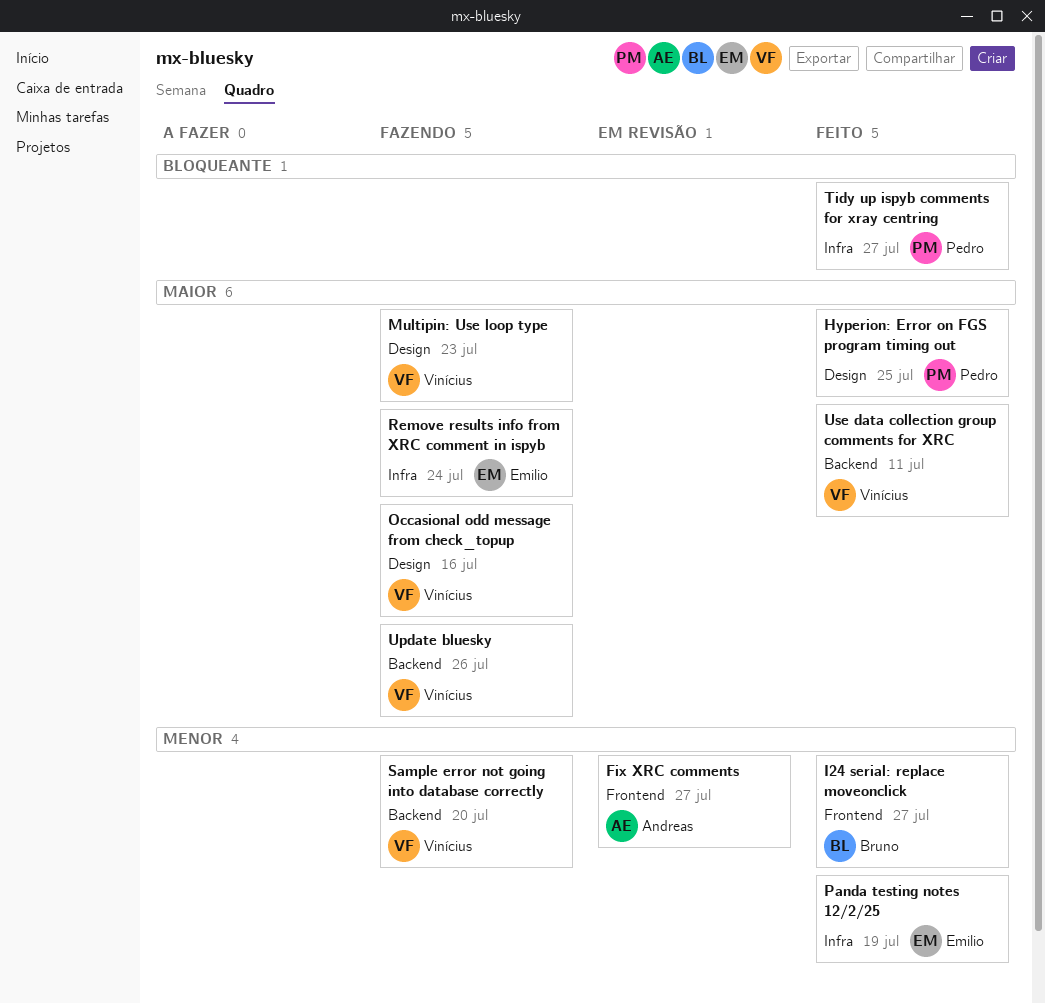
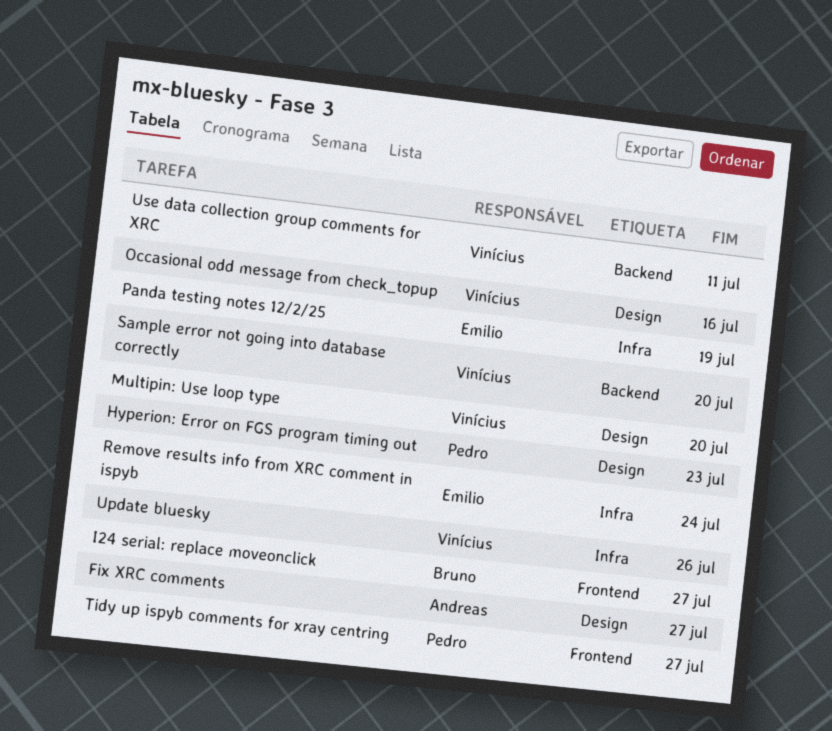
Fix XRC comments, label: Frontend -> Design
Hyperion: Error on FGS program timing out, due: Jul 25 -> Jul 23
Multipin: Use loop type, due: Jul 23 -> Jul 20
Tidy up ispyb comments for xray centring, label: Infra -> Frontend
Update bluesky, label: Backend -> Infra

